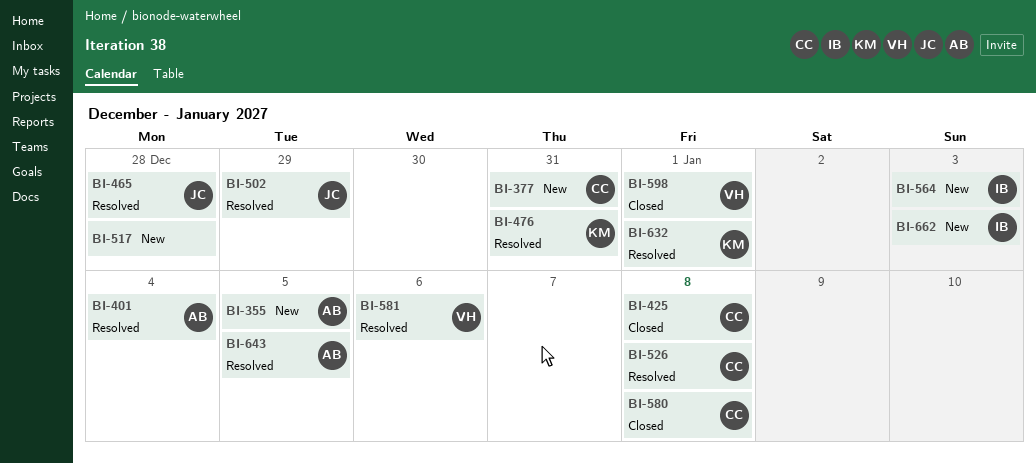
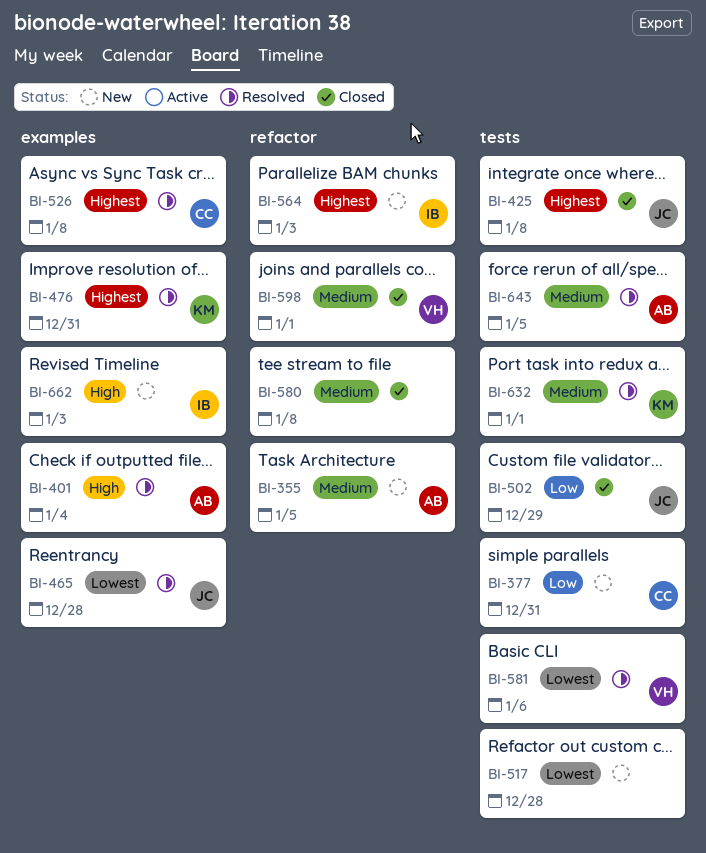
BI-425, owner: CC -> JC
BI-502, status: Resolved -> Closed
BI-580, owner: CC -> none

